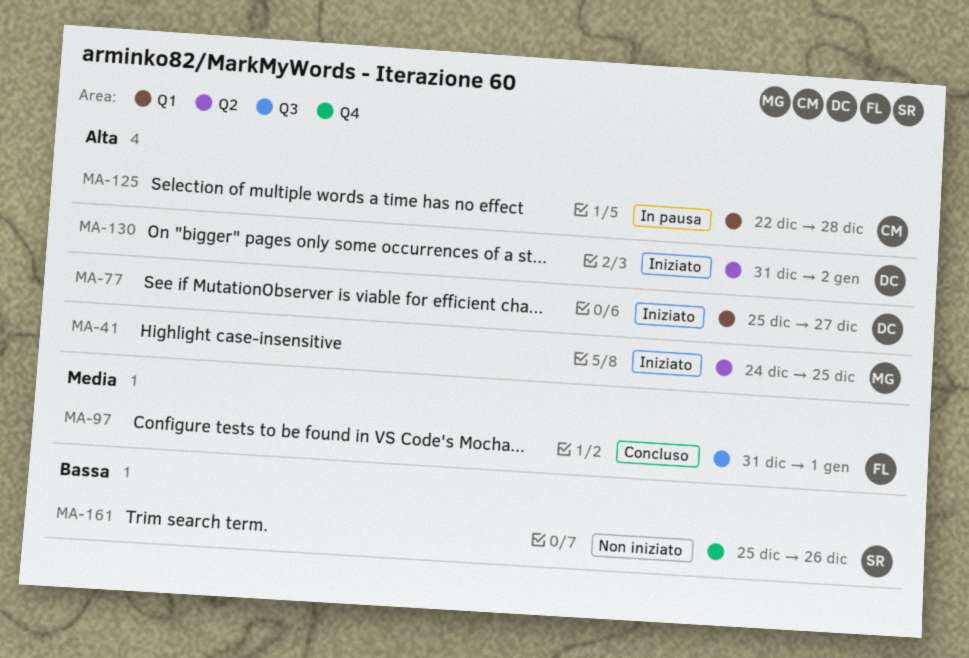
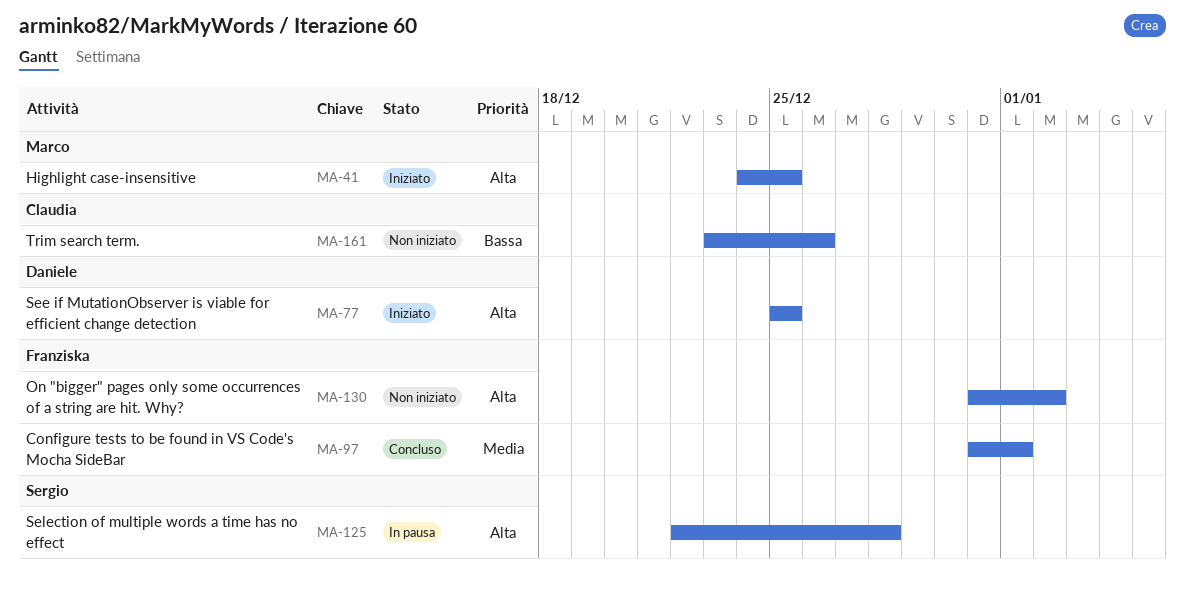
MA-77, due: Dec 27 -> Dec 25
MA-125, owner: Claudia -> Sergio
MA-130, status: Iniziato -> Non iniziato
MA-130, owner: Daniele -> Franziska
MA-161, owner: Sergio -> Claudia
MA-161, start: Dec 25 -> Dec 23

